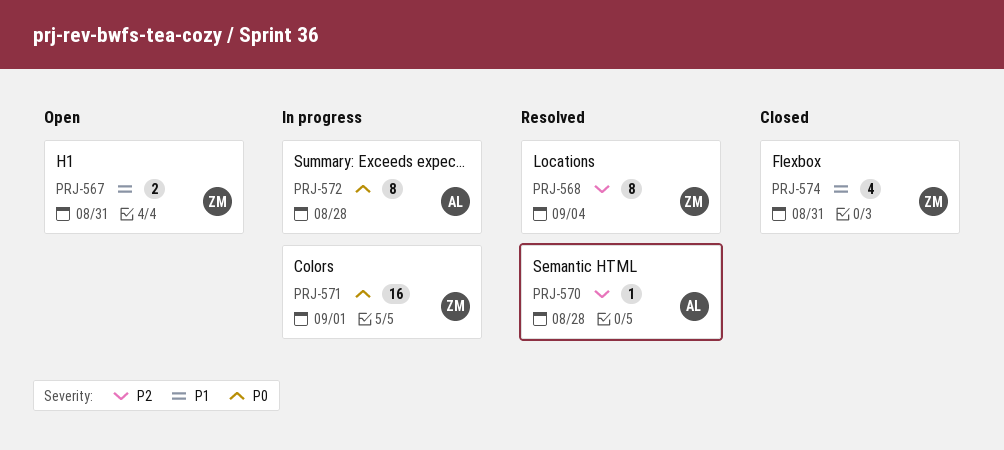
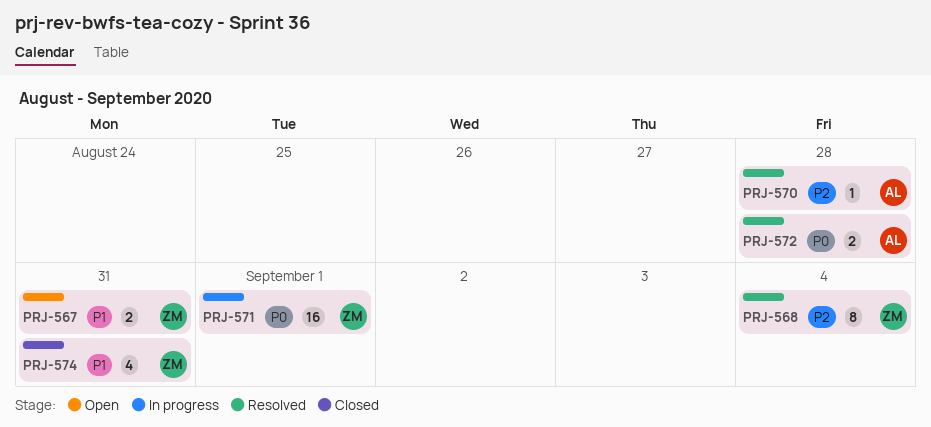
PRJ-572, status: In progress -> Resolved
PRJ-572, estimate: 8 -> 2

